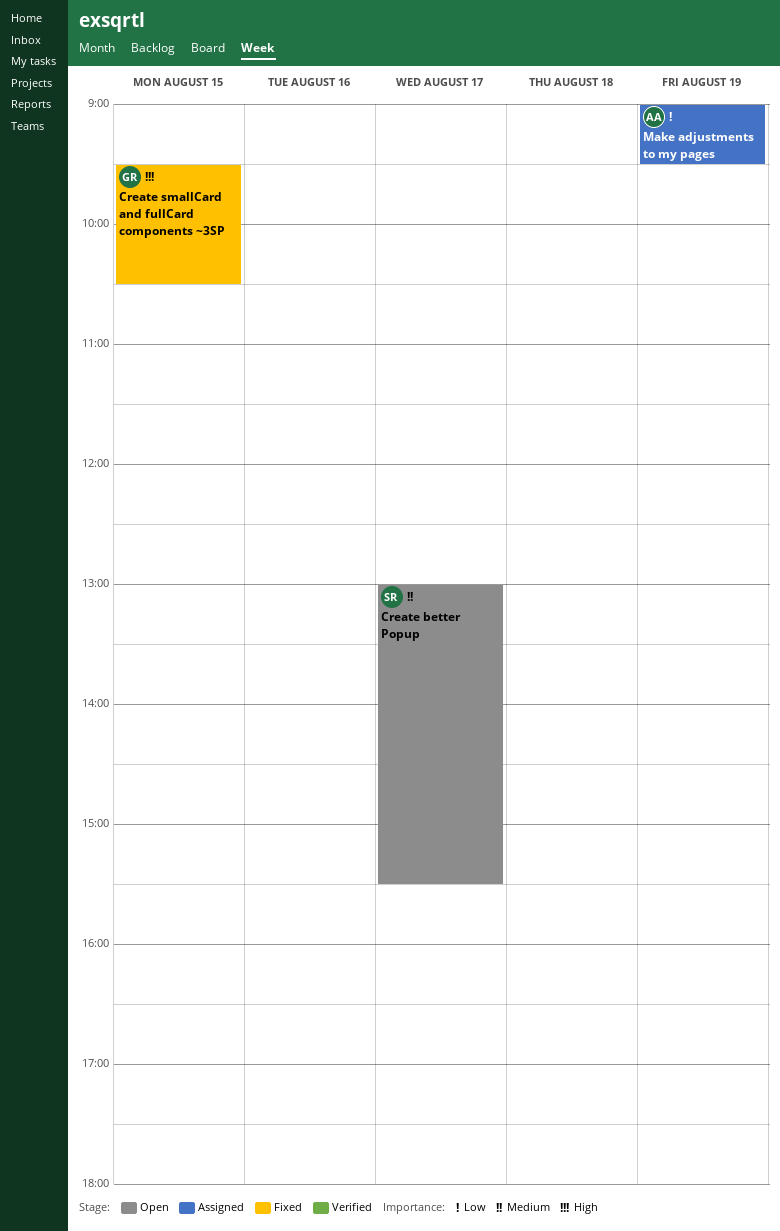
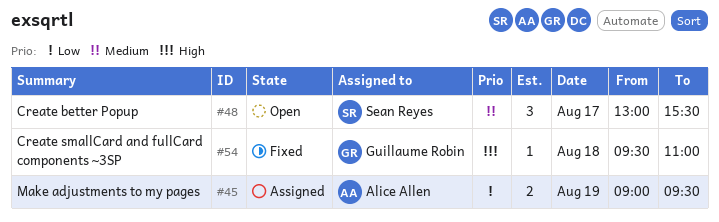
Create smallCard and fullCard components ~3SP, day: Aug 15 -> Aug 18
Create smallCard and fullCard components ~3SP, ends: 10:30 -> 11:00

